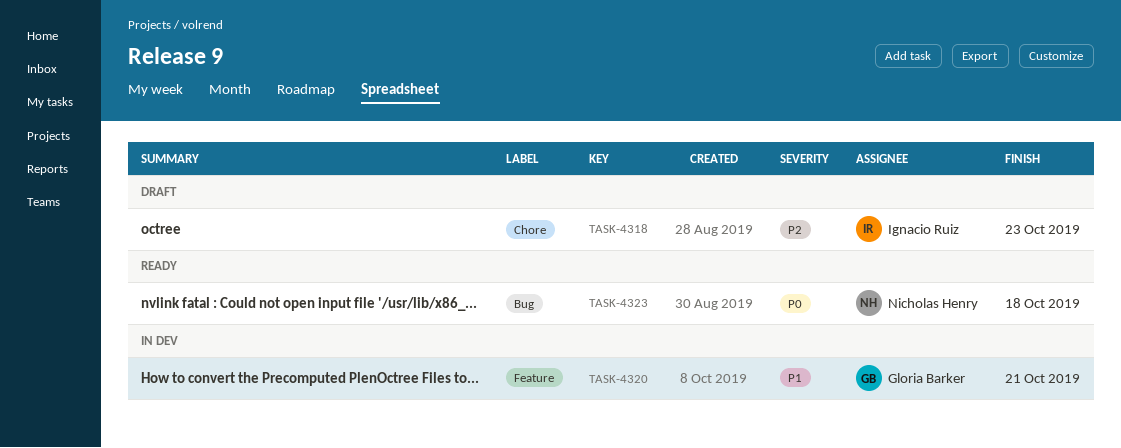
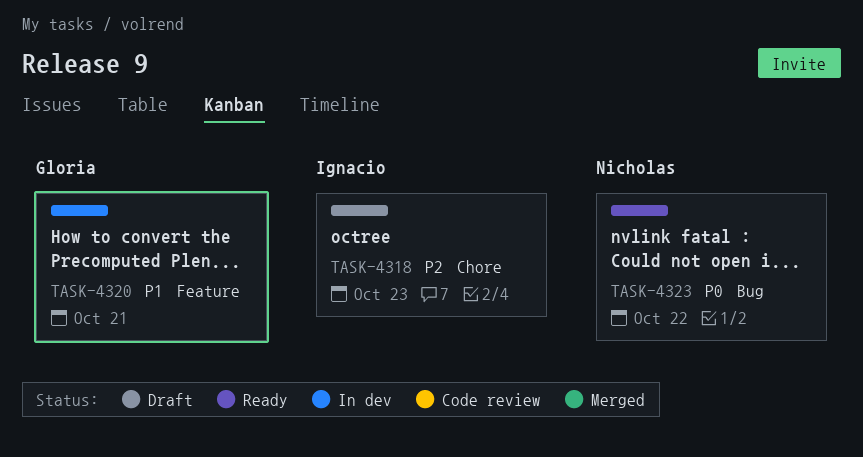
TASK-4323, due: Oct 18 -> Oct 22

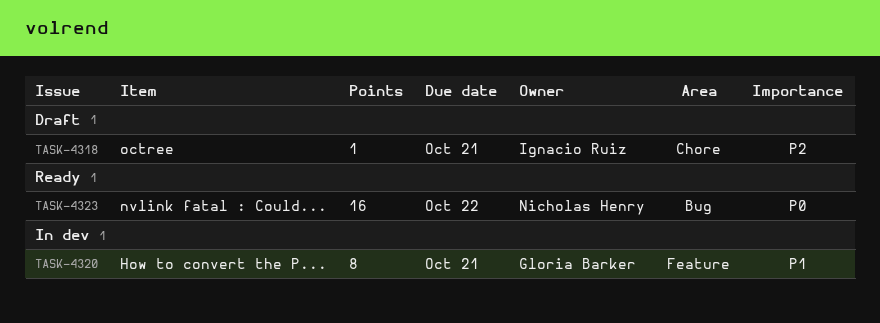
TASK-4318, due: Oct 23 -> Oct 21

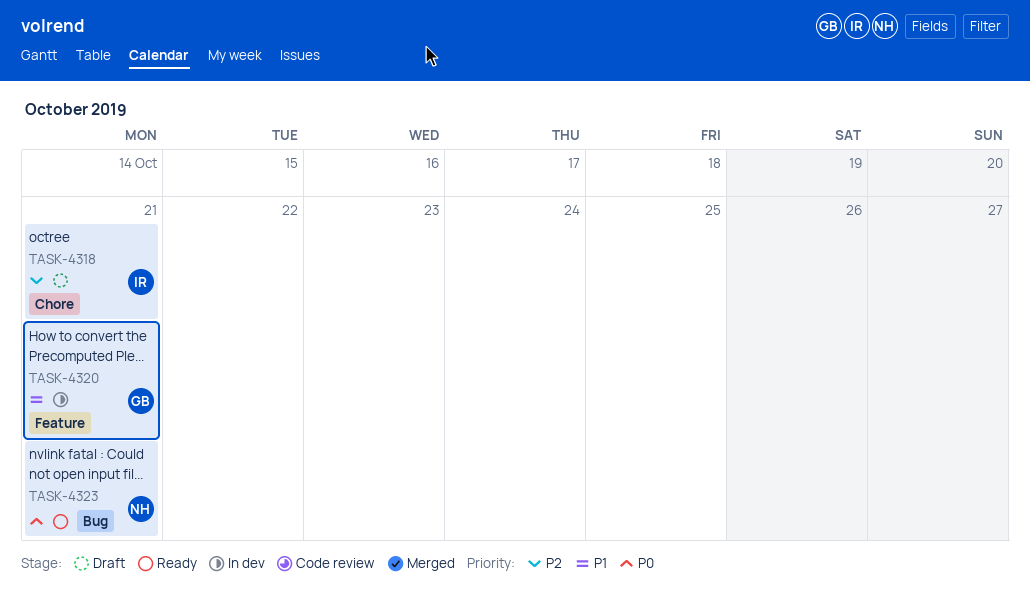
TASK-4323, due: Oct 22 -> Oct 21

